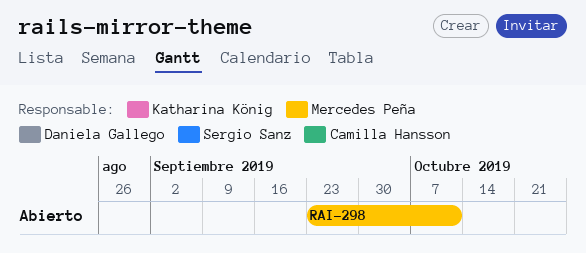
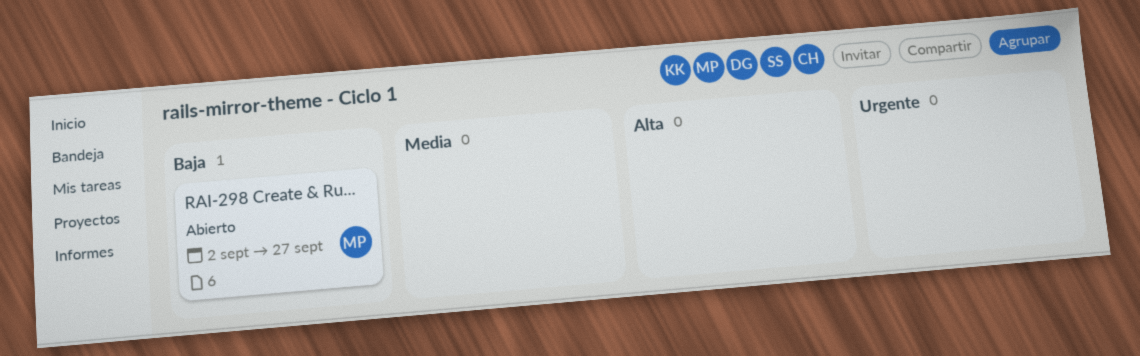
RAI-298, start: Sep 23 -> Sep 2
RAI-298, due: Oct 11 -> Sep 27

